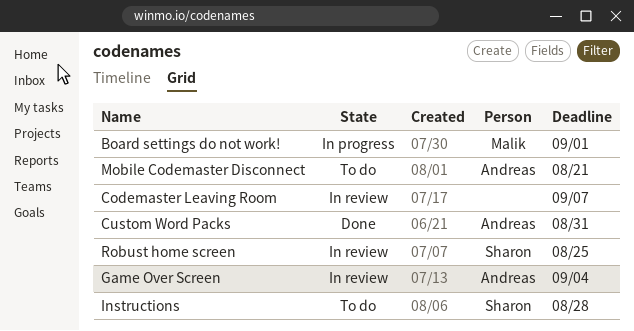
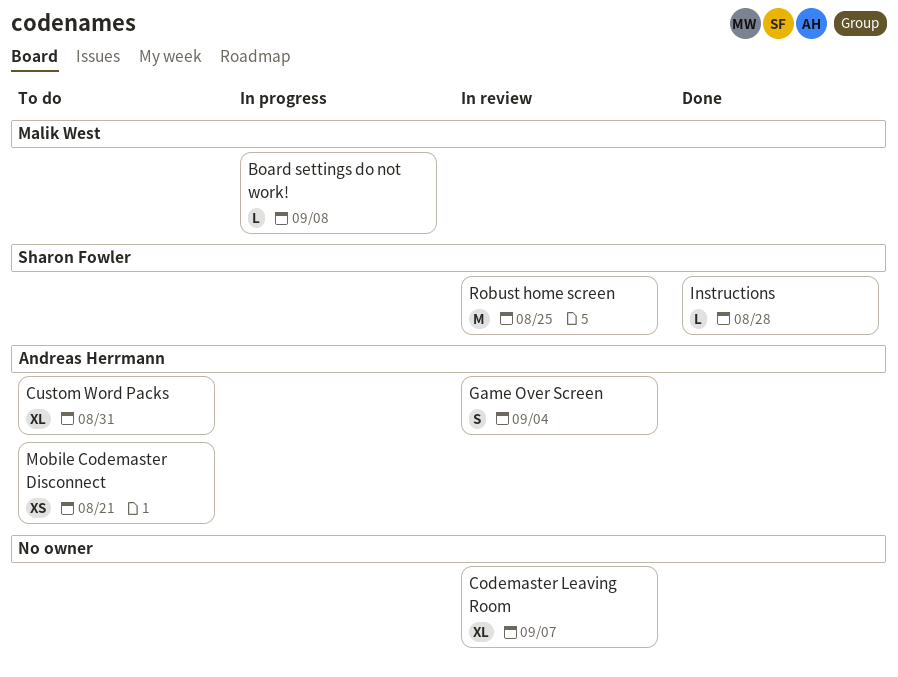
Board settings do not work!, due: Sep 1 -> Sep 8
Custom Word Packs, status: Done -> To do
Instructions, status: To do -> Done

